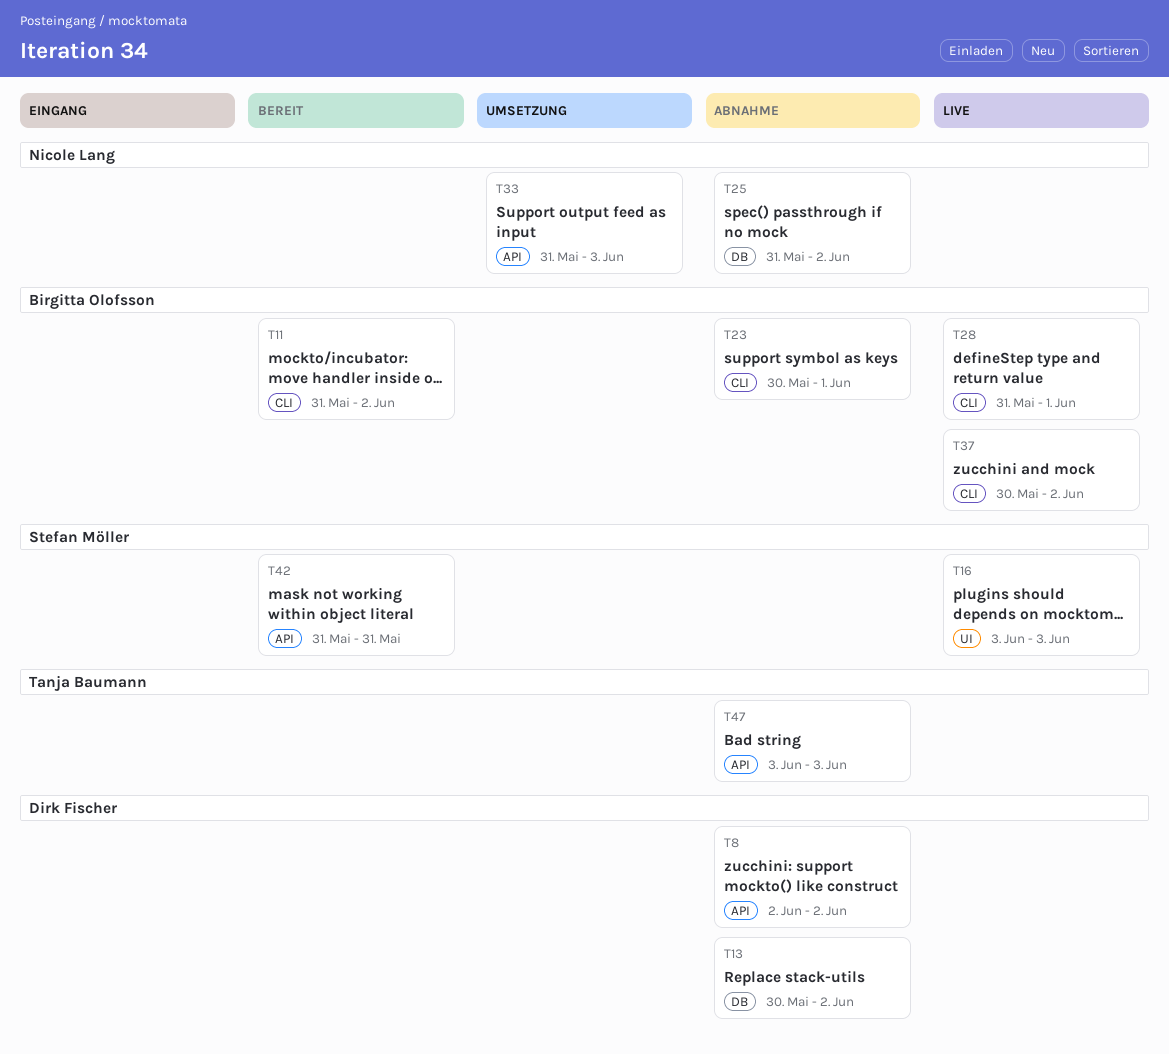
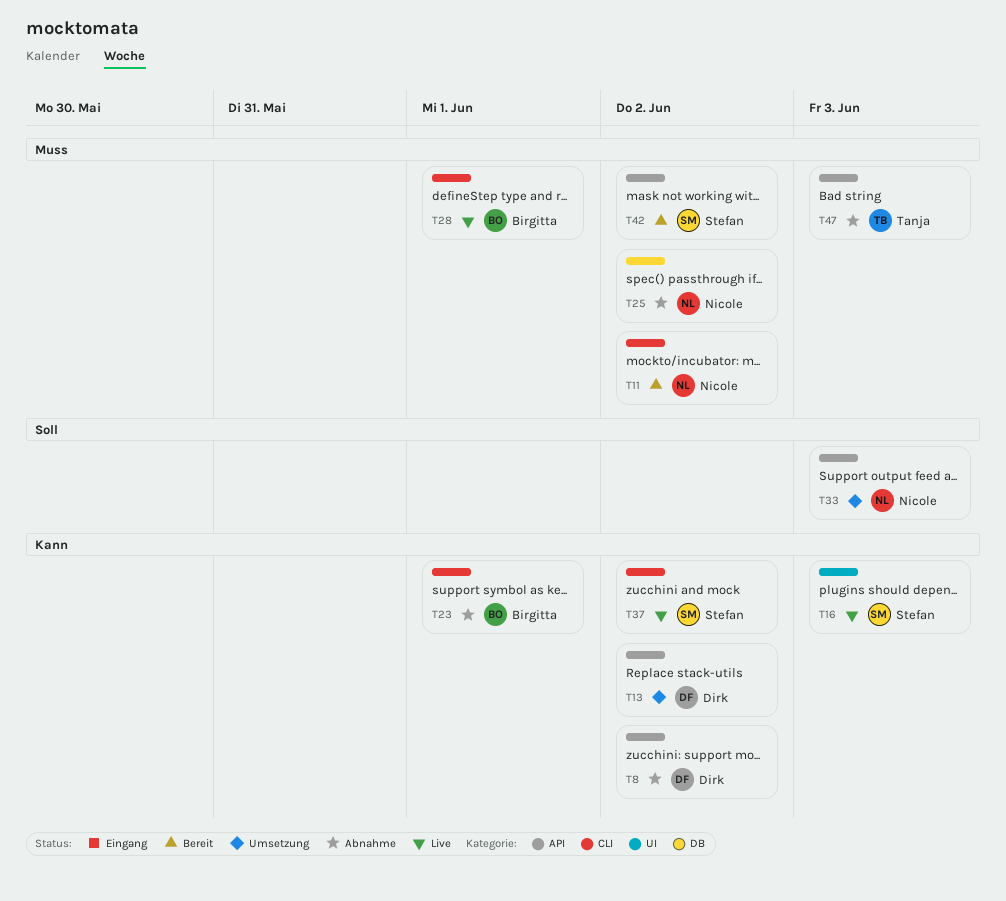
T11, owner: Birgitta Olofsson -> Nicole Lang
T13, status: Abnahme -> Umsetzung
T13, label: DB -> API
T37, owner: Birgitta Olofsson -> Stefan Möller
T42, due: May 31 -> Jun 2

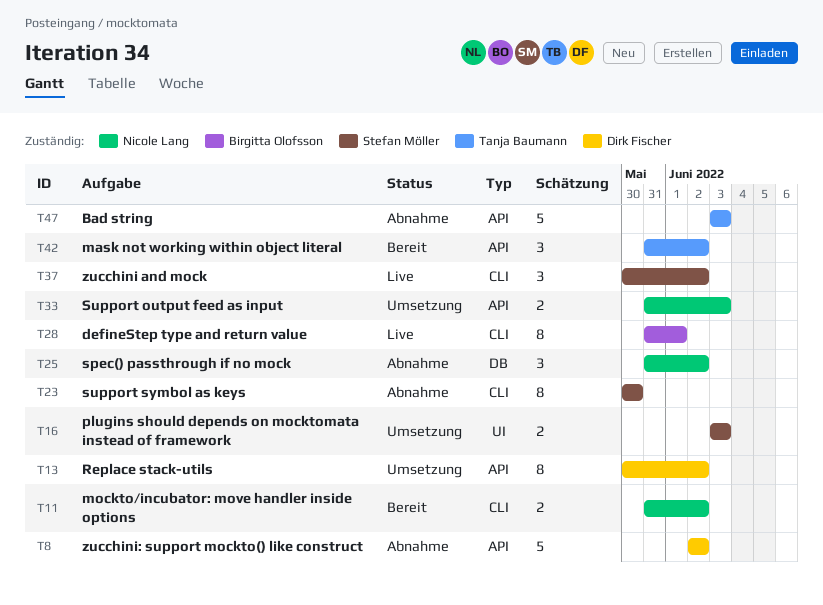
T16, status: Live -> Umsetzung
T23, owner: Birgitta Olofsson -> Stefan Möller
T23, due: Jun 1 -> May 30
T42, owner: Stefan Möller -> Tanja Baumann

